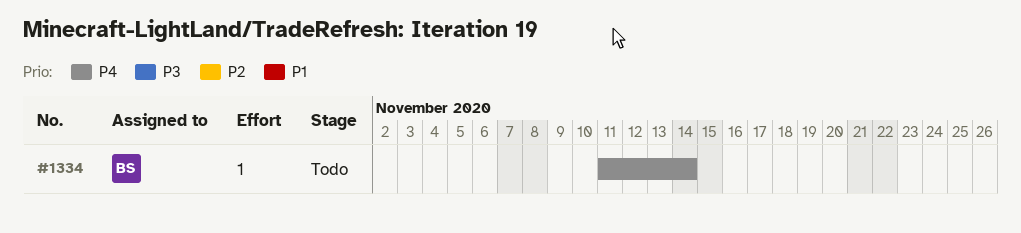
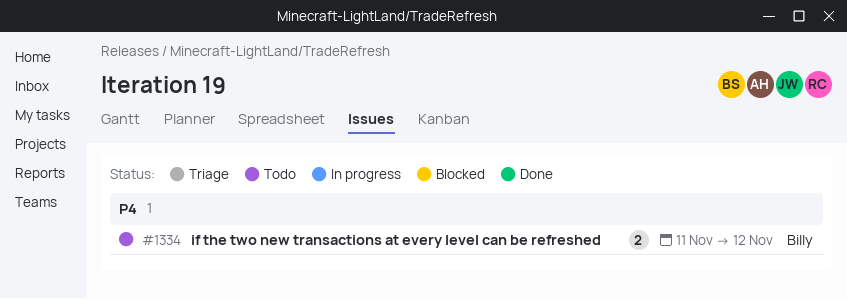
#1334, estimate: 1 -> 2
#1334, due: Nov 14 -> Nov 12

